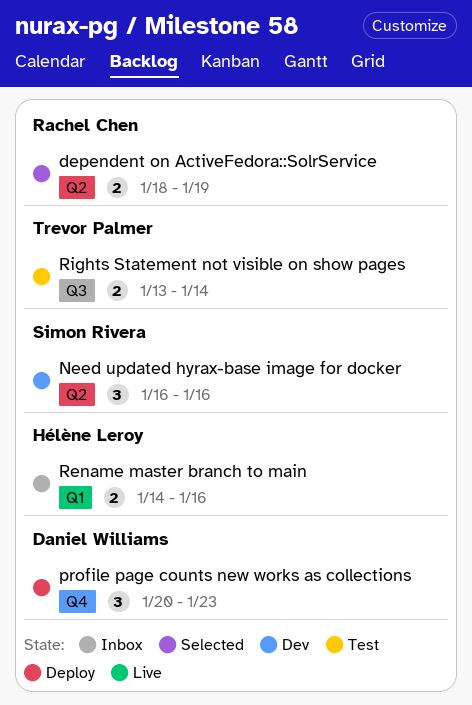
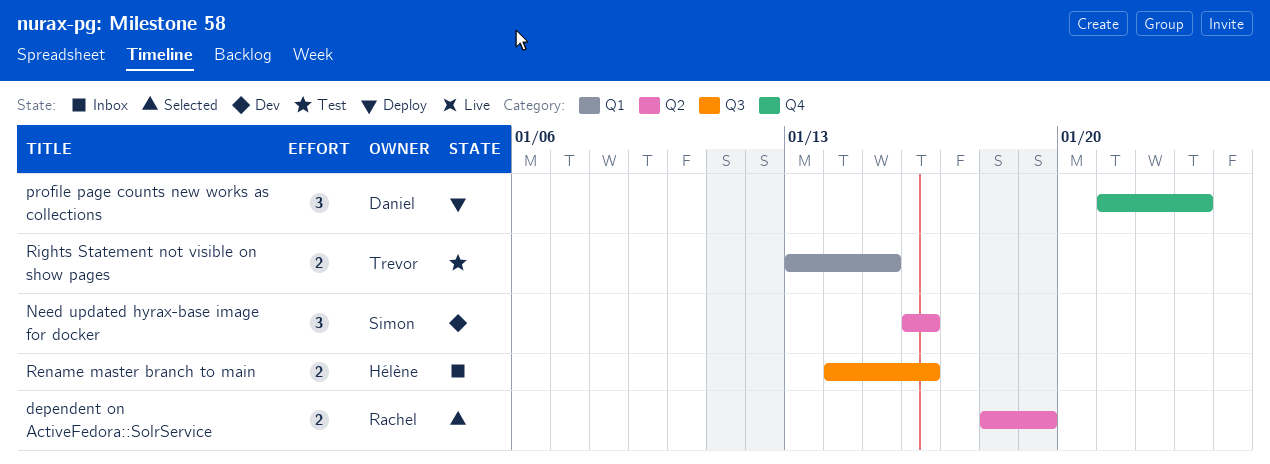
profile page counts new works as collections, start: Jan 20 -> Jan 21
Rename master branch to main, label: Q1 -> Q3
Rights Statement not visible on show pages, label: Q3 -> Q1
Rights Statement not visible on show pages, due: Jan 14 -> Jan 15

